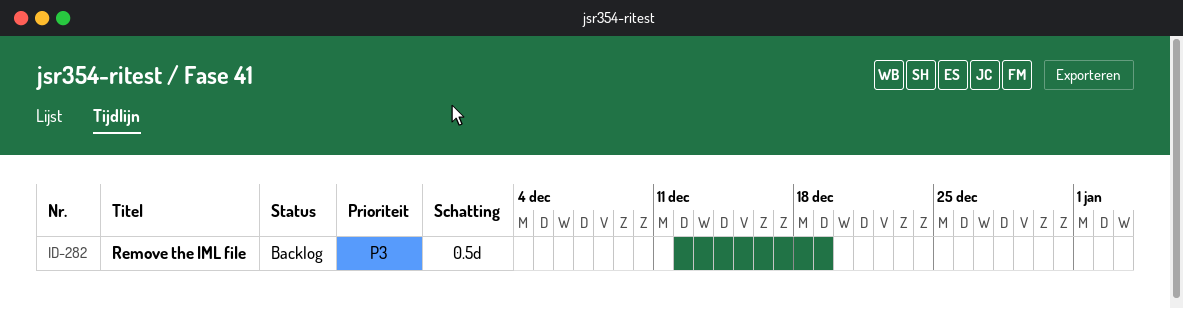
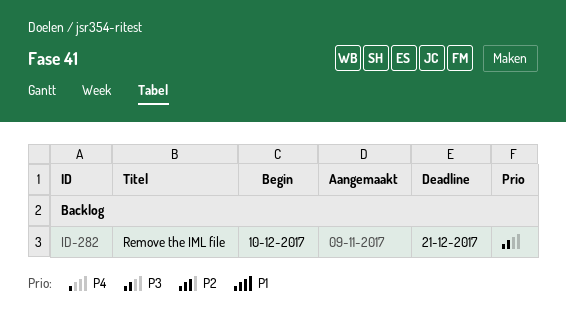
ID-282, start: Dec 12 -> Dec 10
ID-282, due: Dec 19 -> Dec 21

